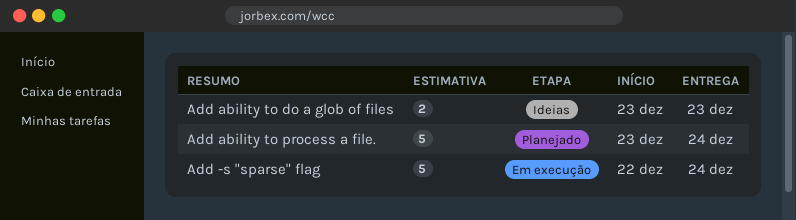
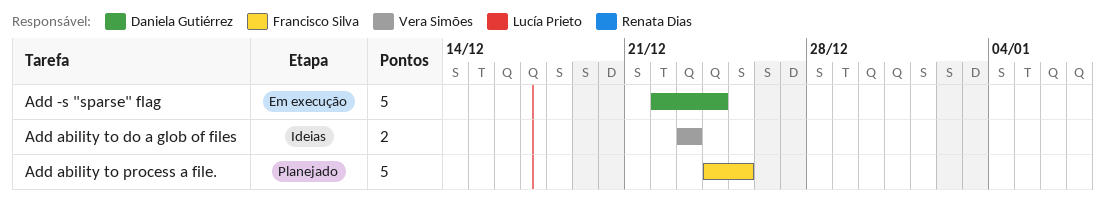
Add ability to process a file., start: Dec 23 -> Dec 24
Add ability to process a file., due: Dec 24 -> Dec 25

